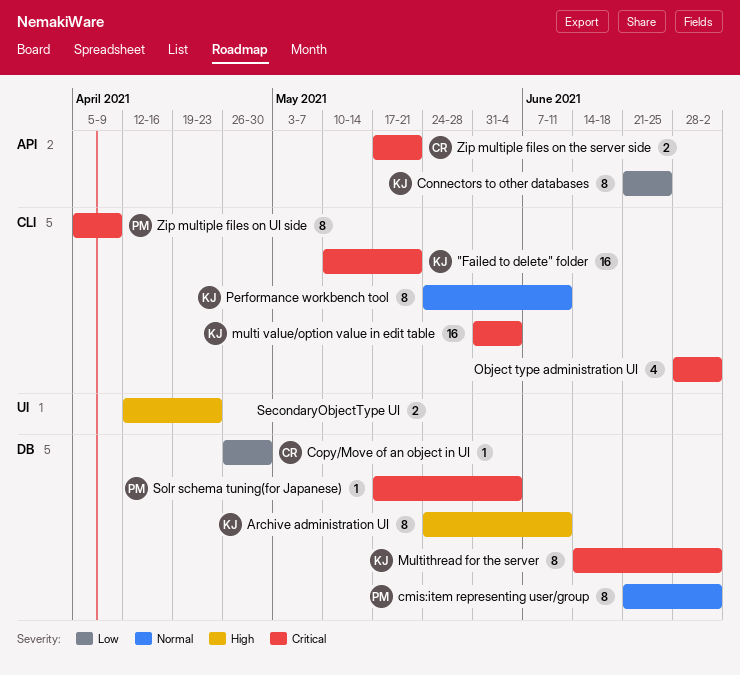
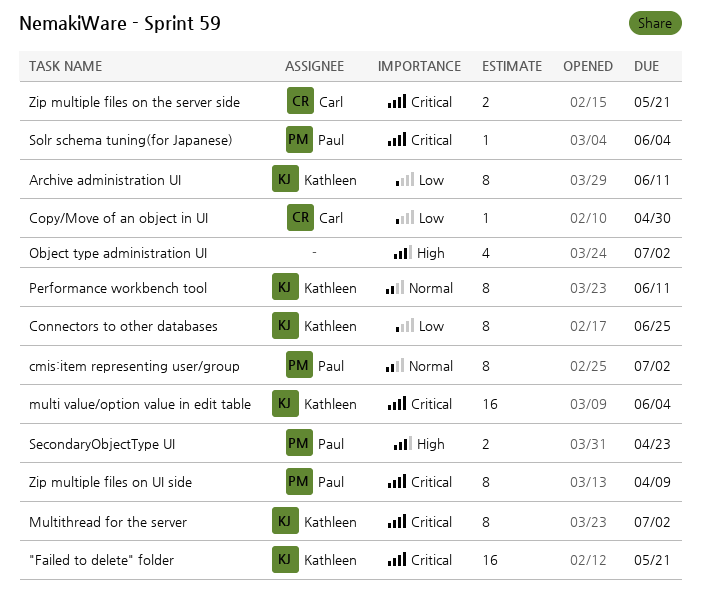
Archive administration UI, priority: High -> Low
Object type administration UI, priority: Critical -> High
SecondaryObjectType UI, owner: none -> Paul

